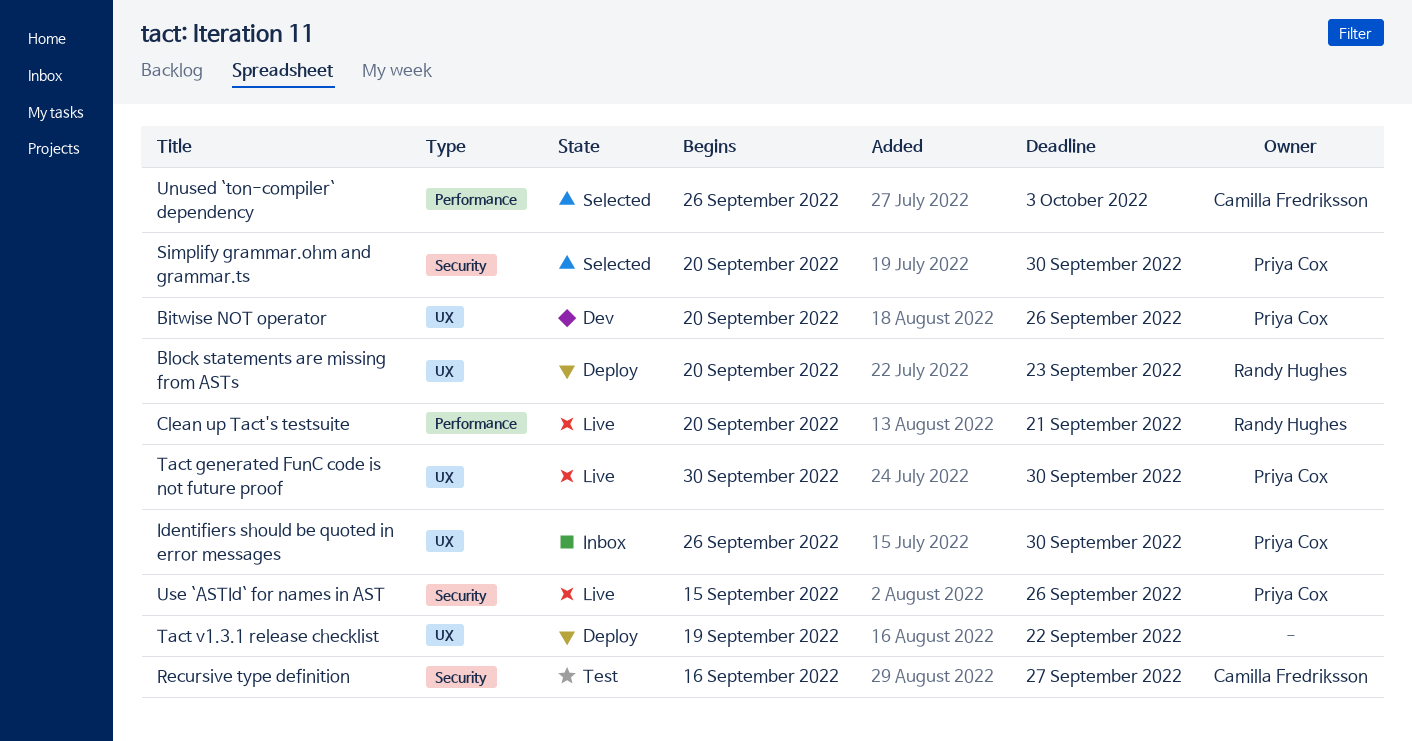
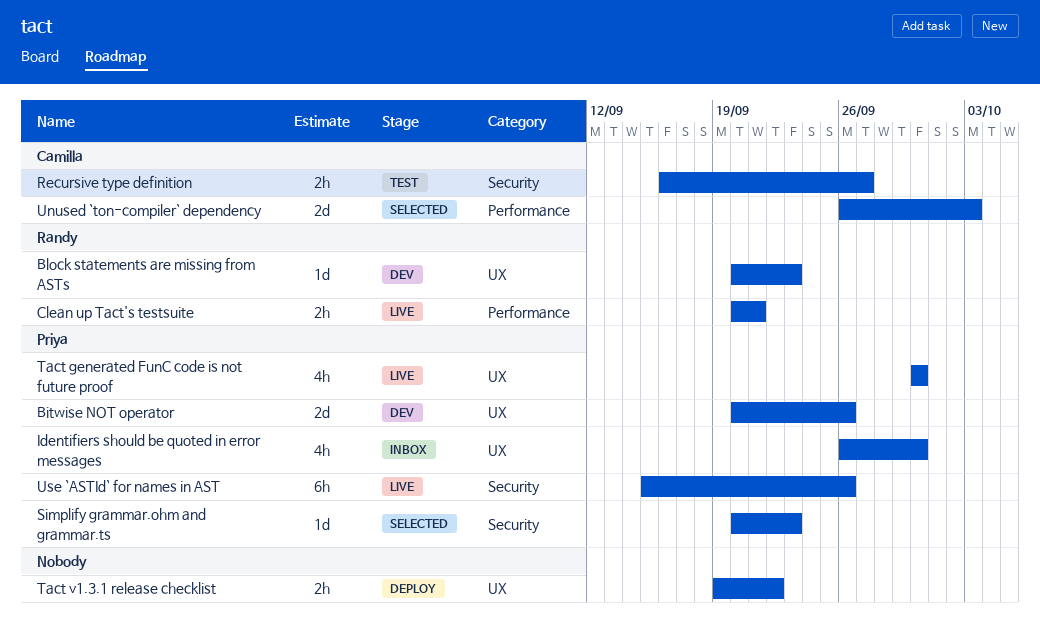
Block statements are missing from ASTs, status: Deploy -> Dev
Simplify grammar.ohm and grammar.ts, due: Sep 30 -> Sep 23

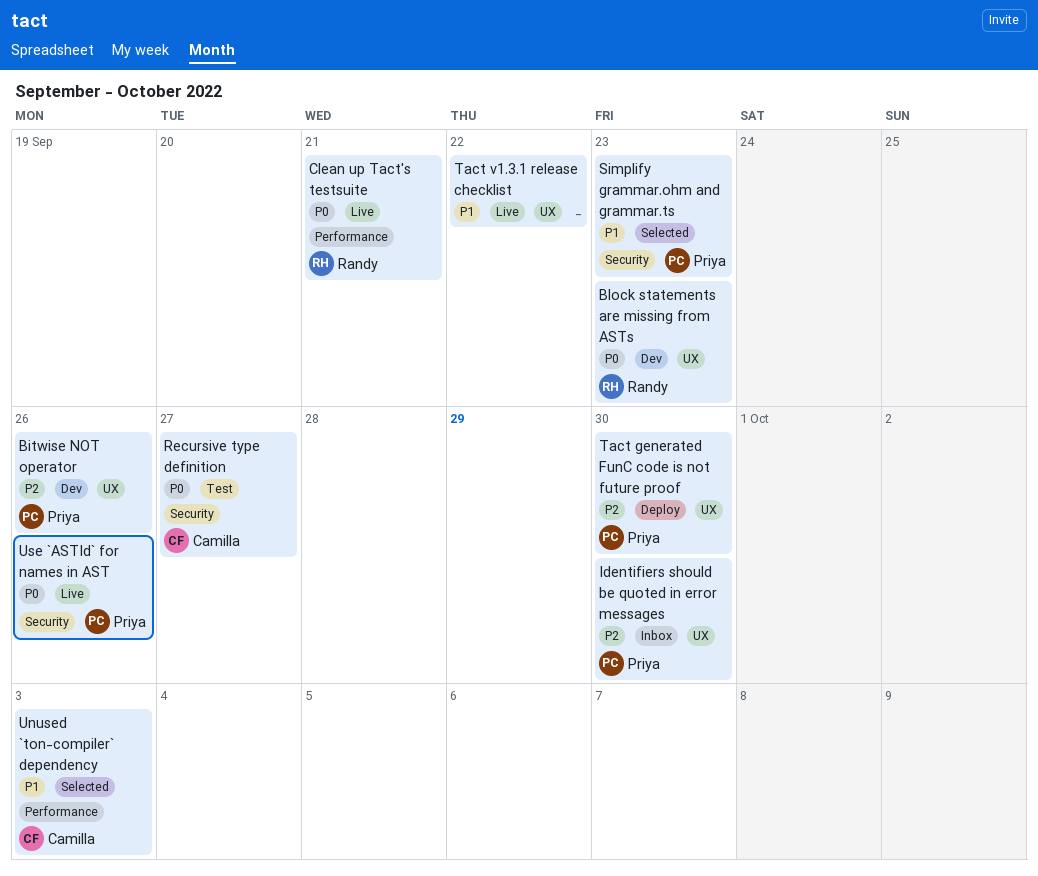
Tact generated FunC code is not future proof, status: Live -> Deploy
Tact v1.3.1 release checklist, status: Deploy -> Live

